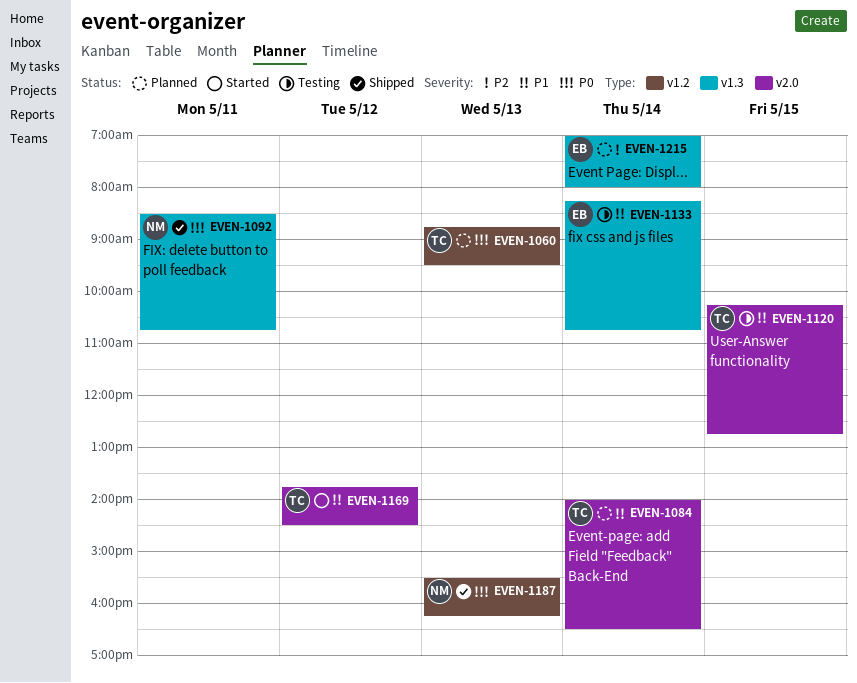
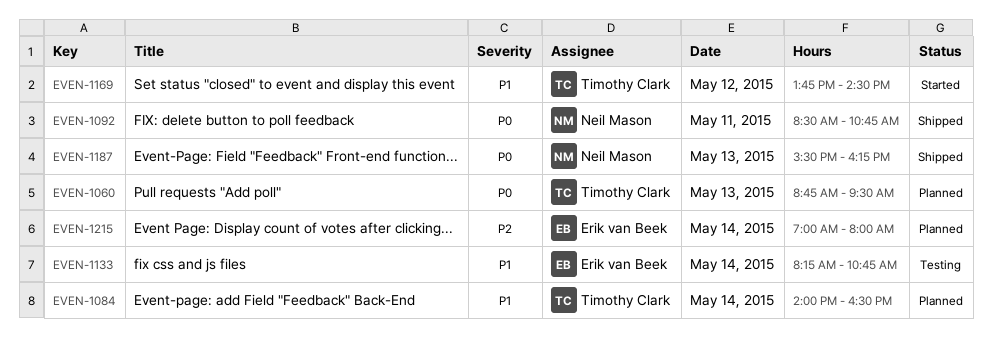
EVEN-1120: present -> none

